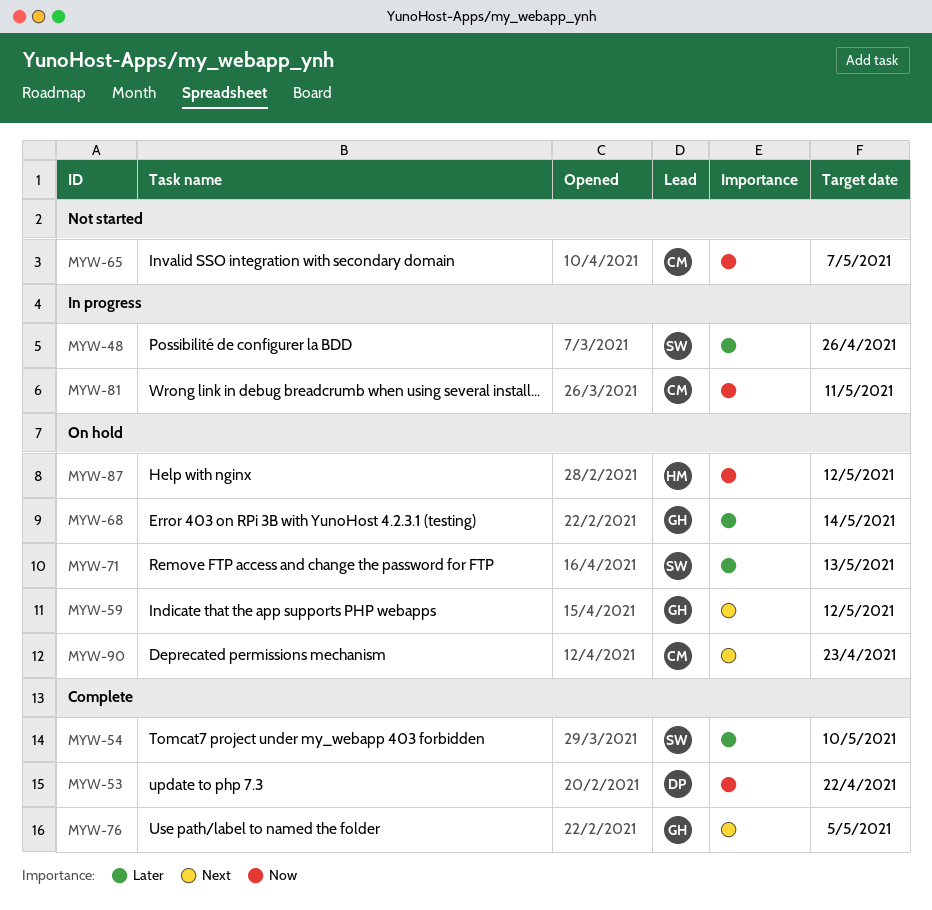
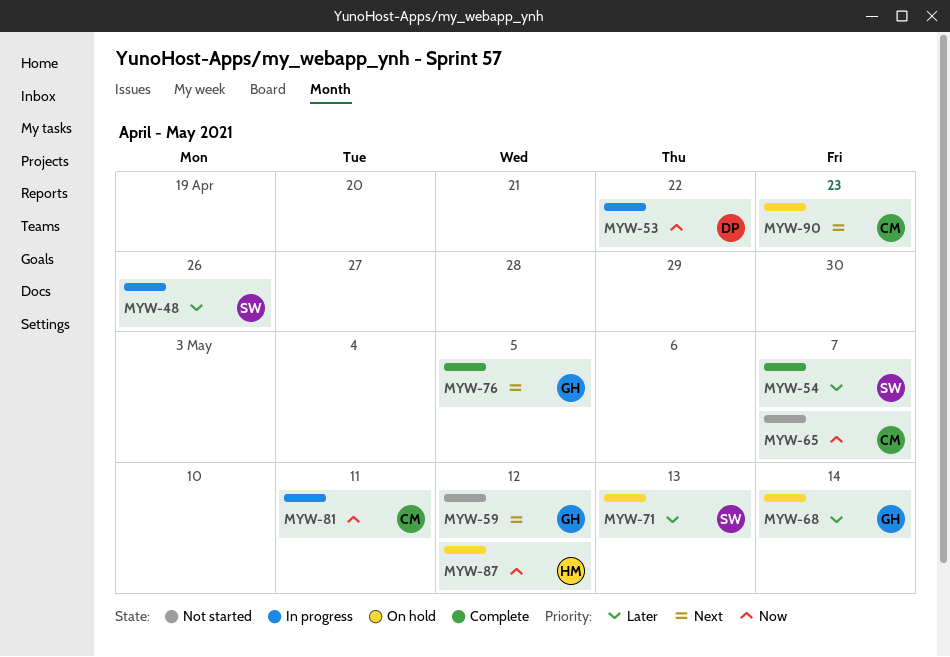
MYW-53, status: Complete -> In progress
MYW-54, due: May 10 -> May 7
MYW-59, status: On hold -> Not started

